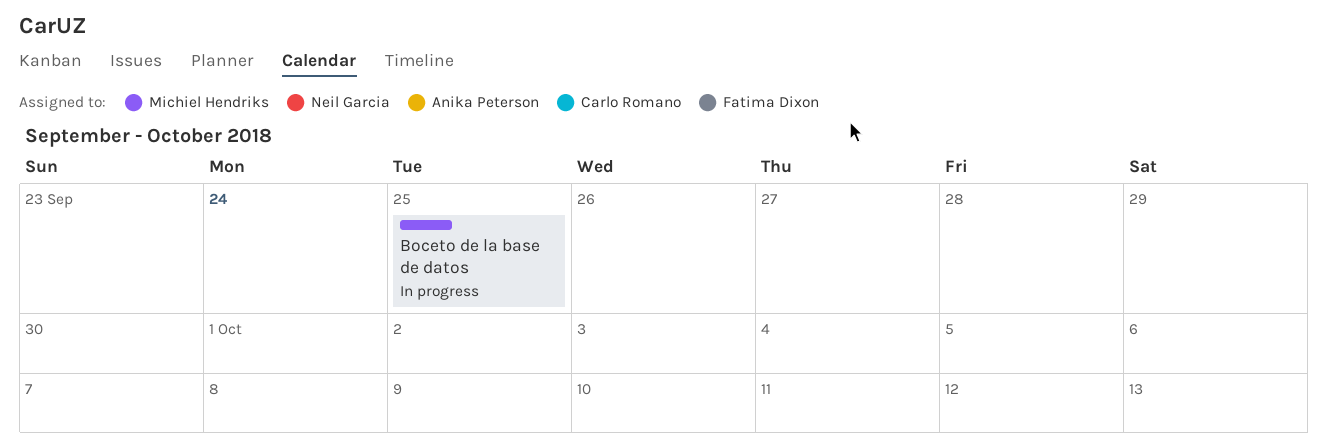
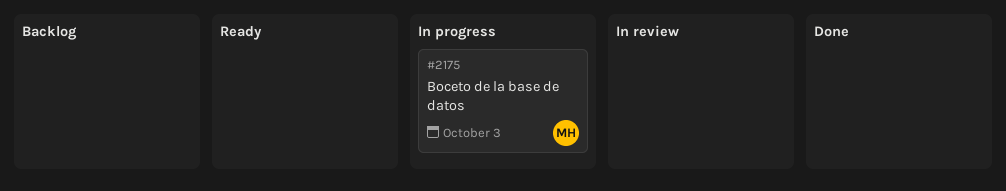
Boceto de la base de datos, due: Sep 25 -> Oct 3

